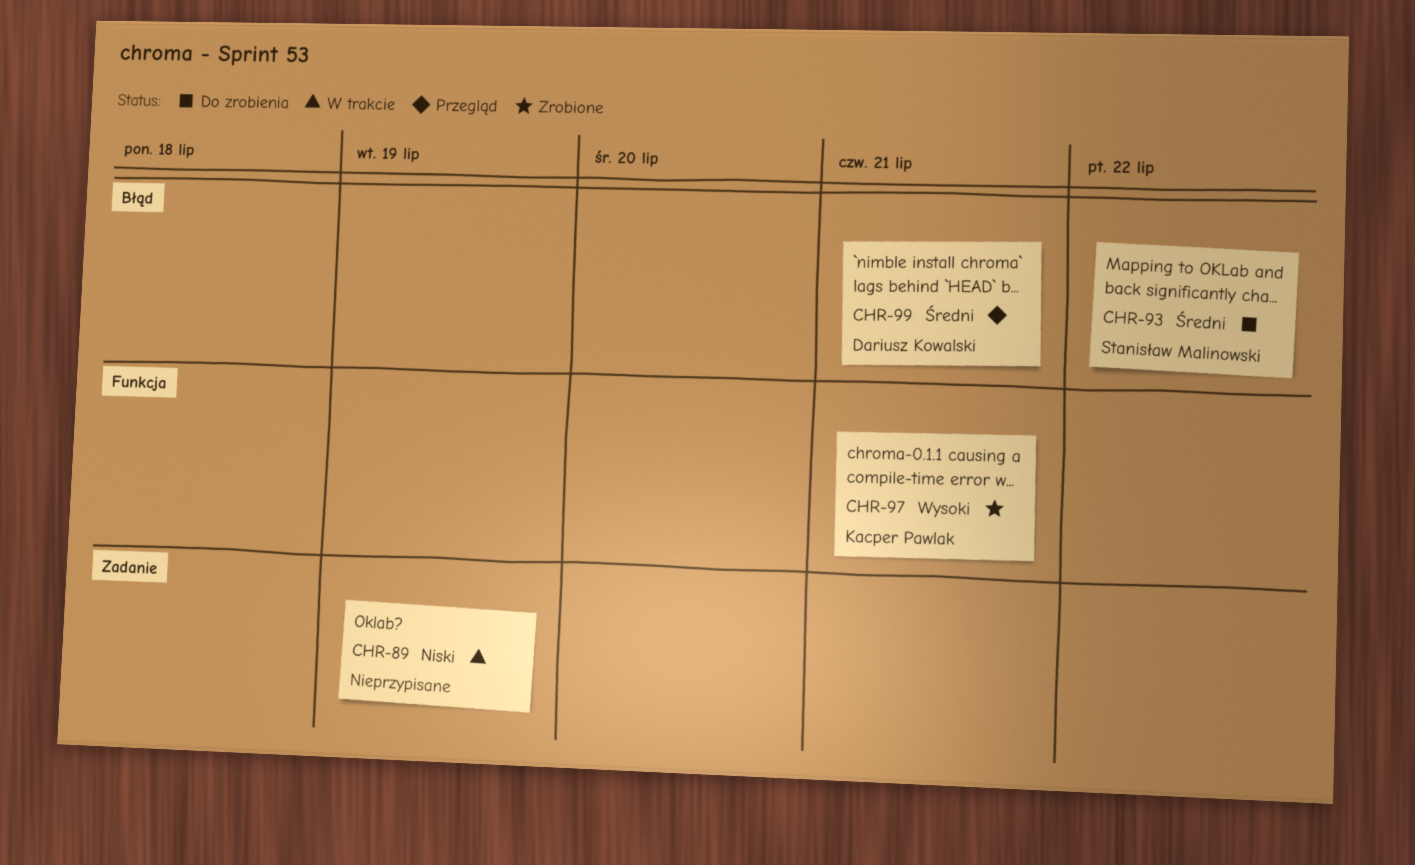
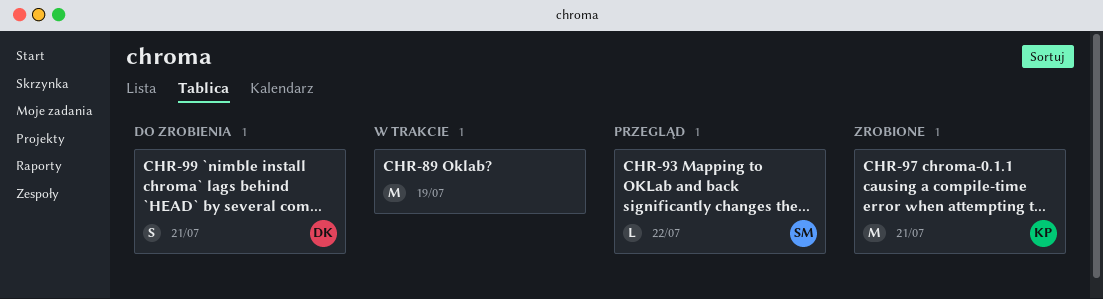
CHR-93, status: Do zrobienia -> Przegląd
CHR-99, status: Przegląd -> Do zrobienia

